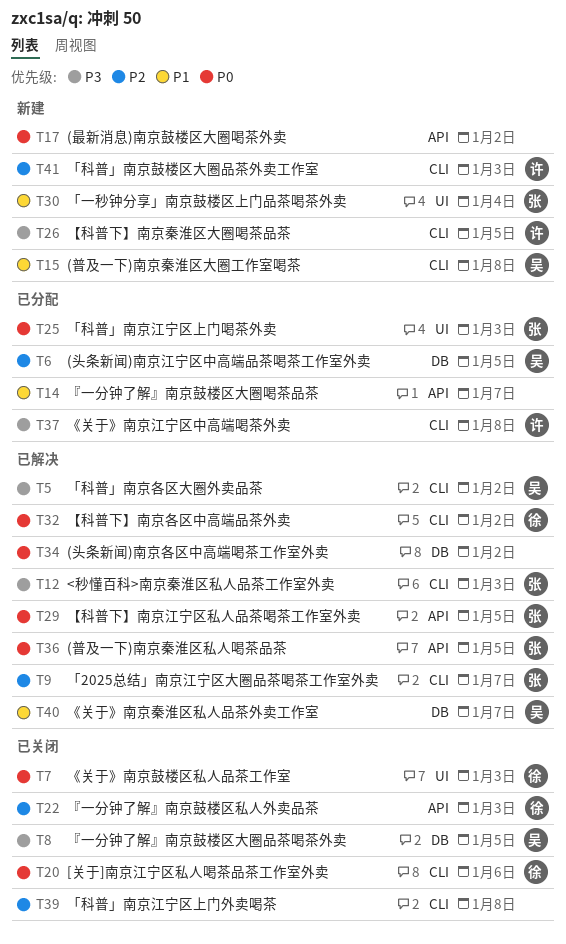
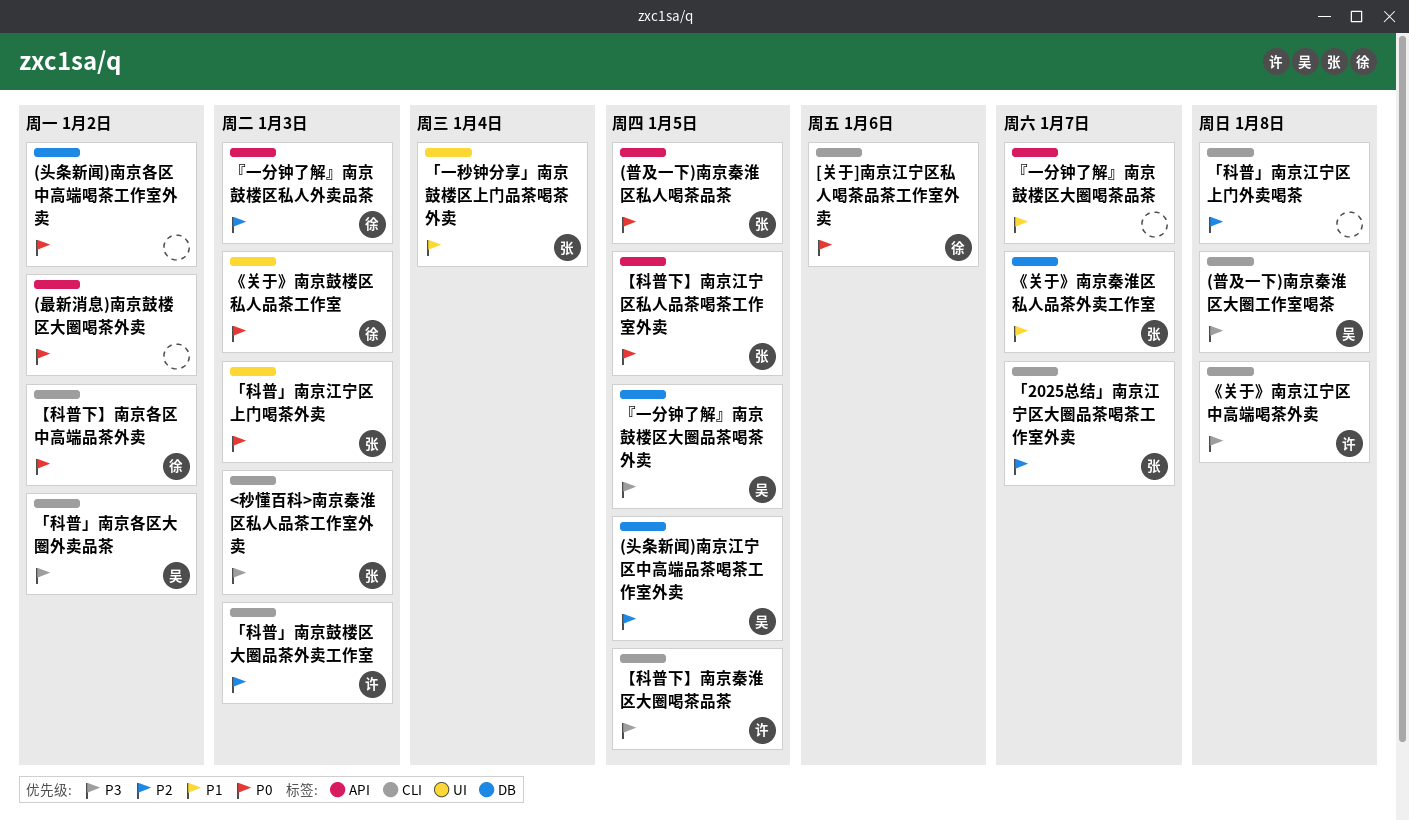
(普及一下)南京秦淮区大圈工作室喝茶, priority: P1 -> P3
《关于》南京秦淮区私人品茶外卖工作室, owner: 吴 -> 张

